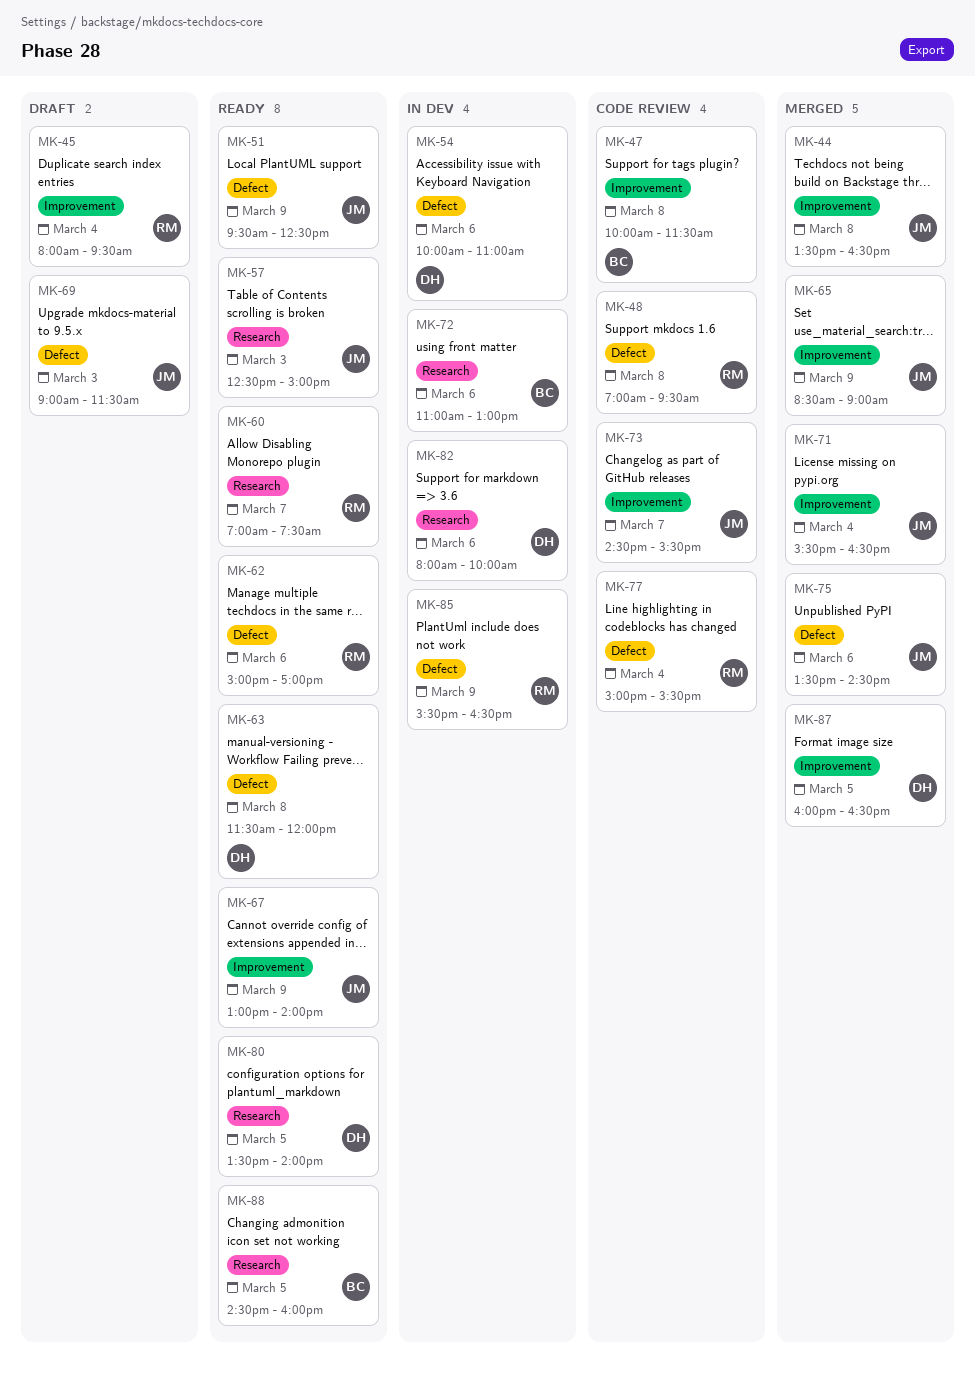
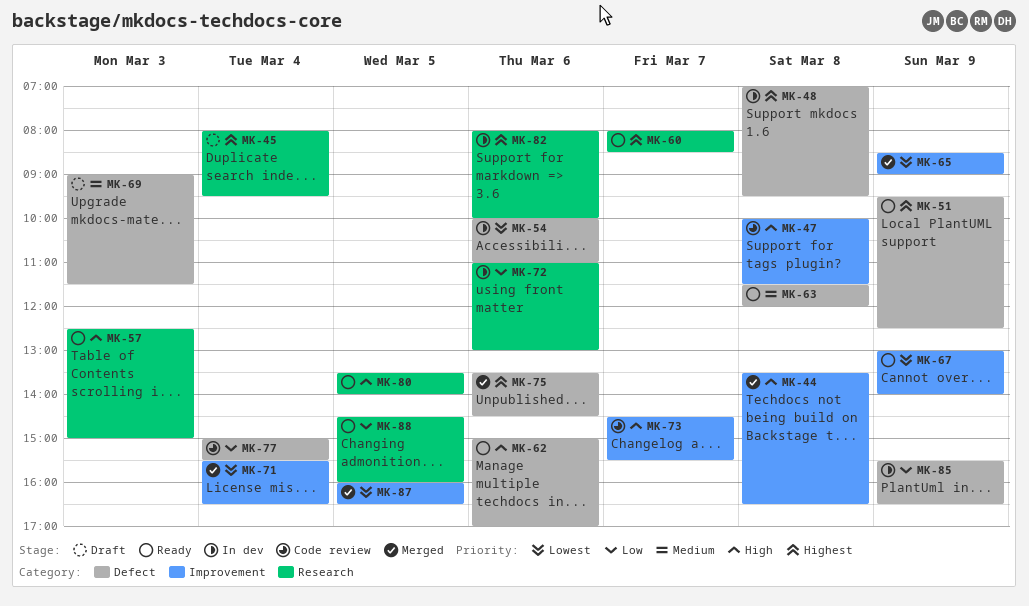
MK-45, label: Improvement -> Research
MK-48, status: Code review -> In dev
MK-60, begins: 07:00 -> 08:00
MK-60, ends: 07:30 -> 08:30

